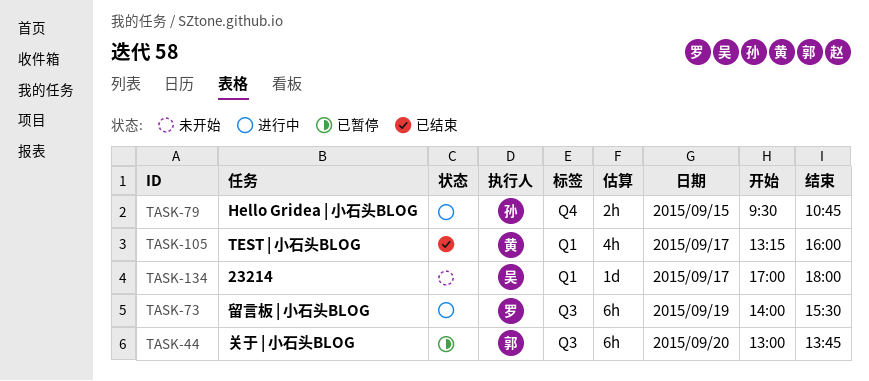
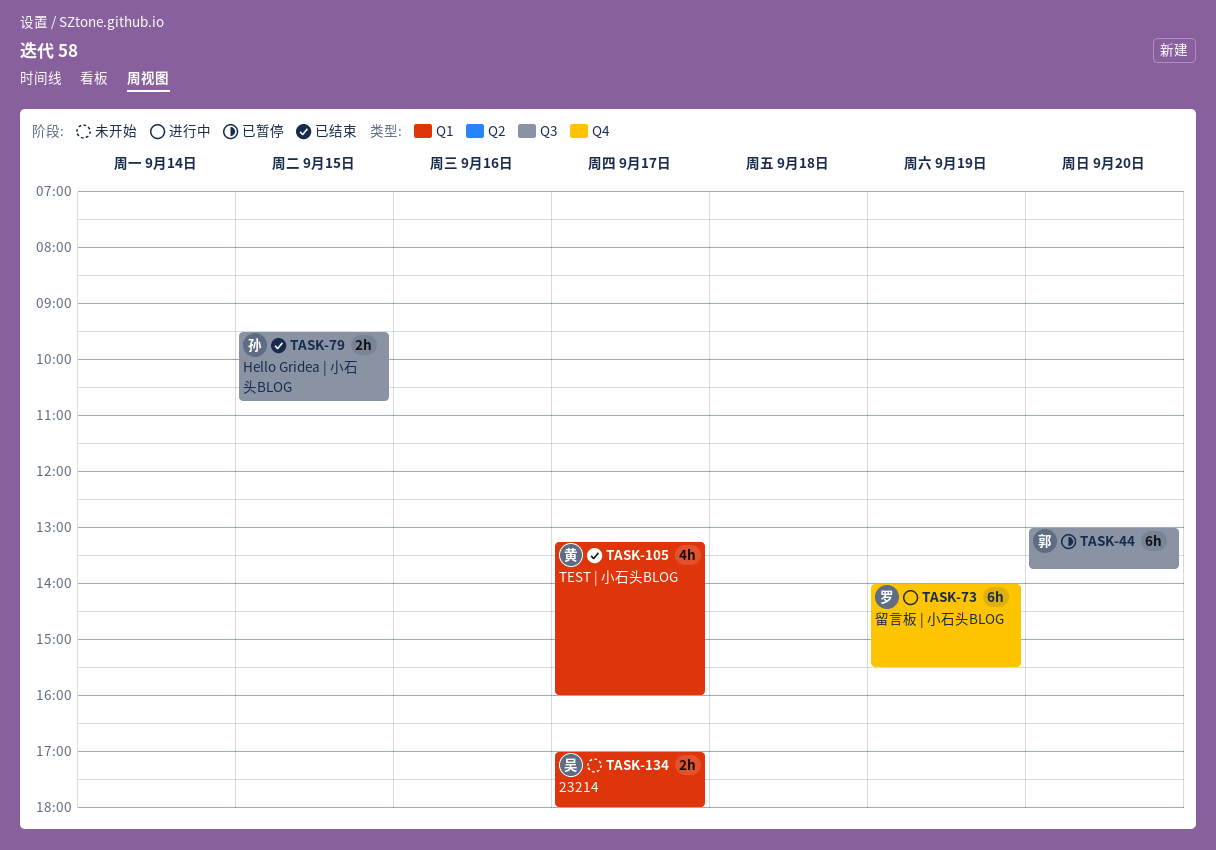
TASK-73, label: Q3 -> Q4
TASK-79, status: 进行中 -> 已结束
TASK-79, label: Q4 -> Q3
TASK-134, estimate: 1d -> 2h

